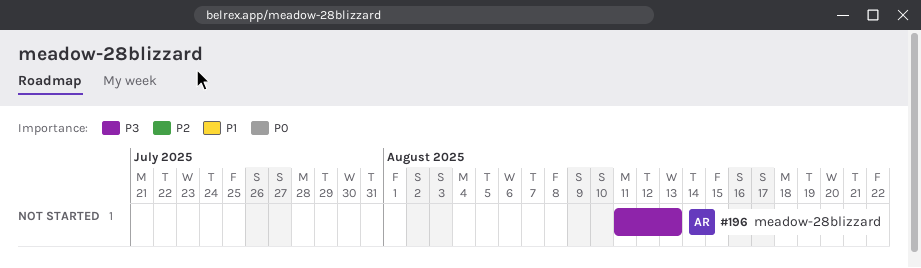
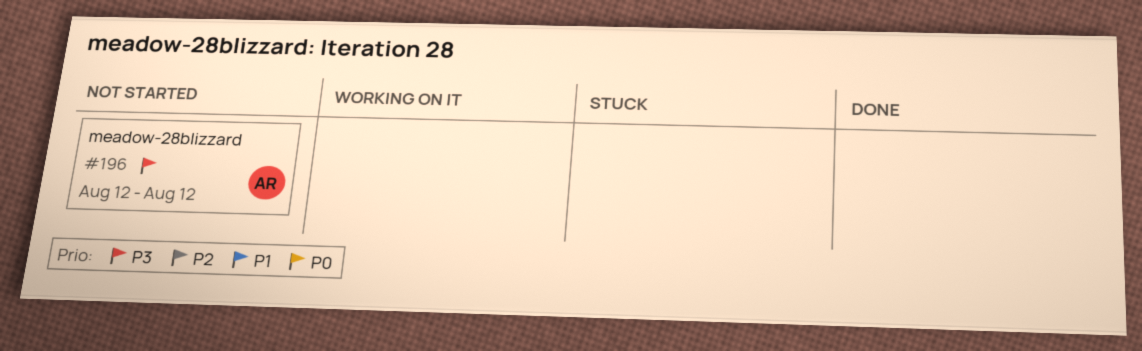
#196, start: Aug 11 -> Aug 12
#196, due: Aug 13 -> Aug 12

